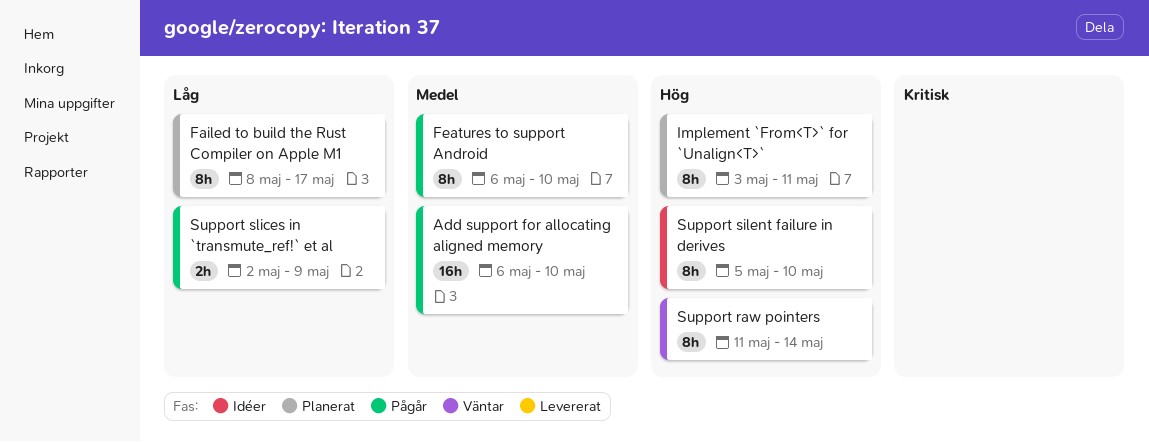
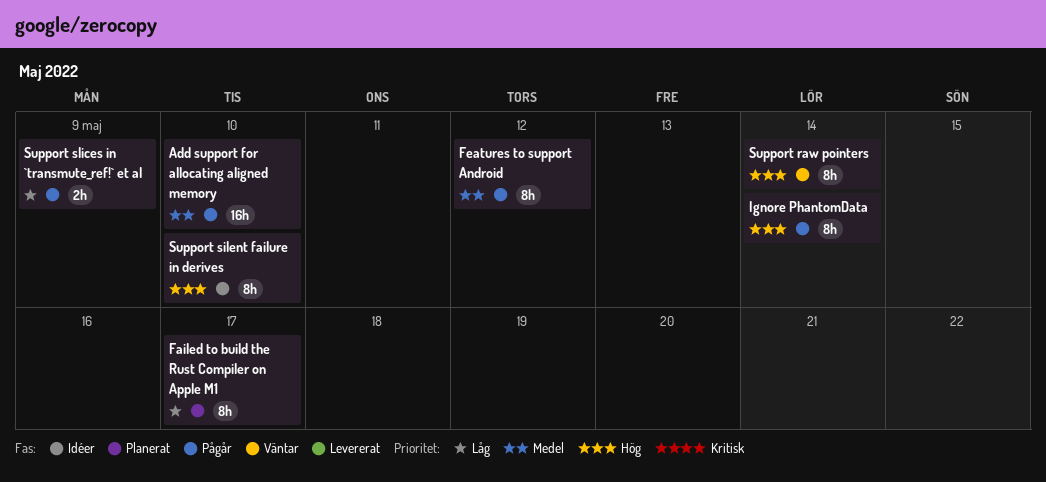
Features to support Android, due: May 10 -> May 12
Ignore PhantomData: none -> present
Implement `From<T>` for `Unalign<T>`: present -> none

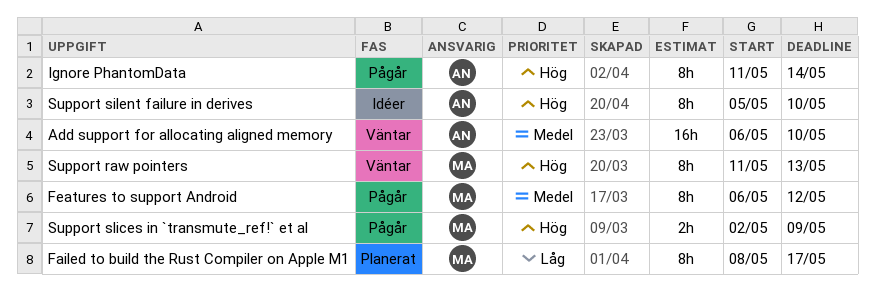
Add support for allocating aligned memory, status: Pågår -> Väntar
Support raw pointers, due: May 14 -> May 13
Support slices in `transmute_ref!` et al, priority: Låg -> Hög

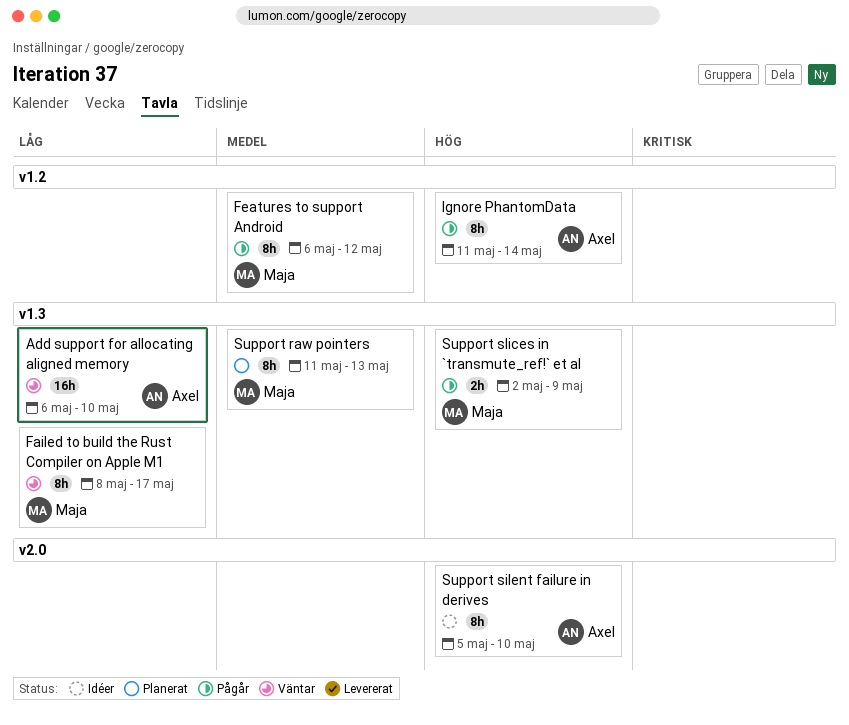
Add support for allocating aligned memory, priority: Medel -> Låg
Failed to build the Rust Compiler on Apple M1, status: Planerat -> Väntar
Support raw pointers, status: Väntar -> Planerat
Support raw pointers, priority: Hög -> Medel

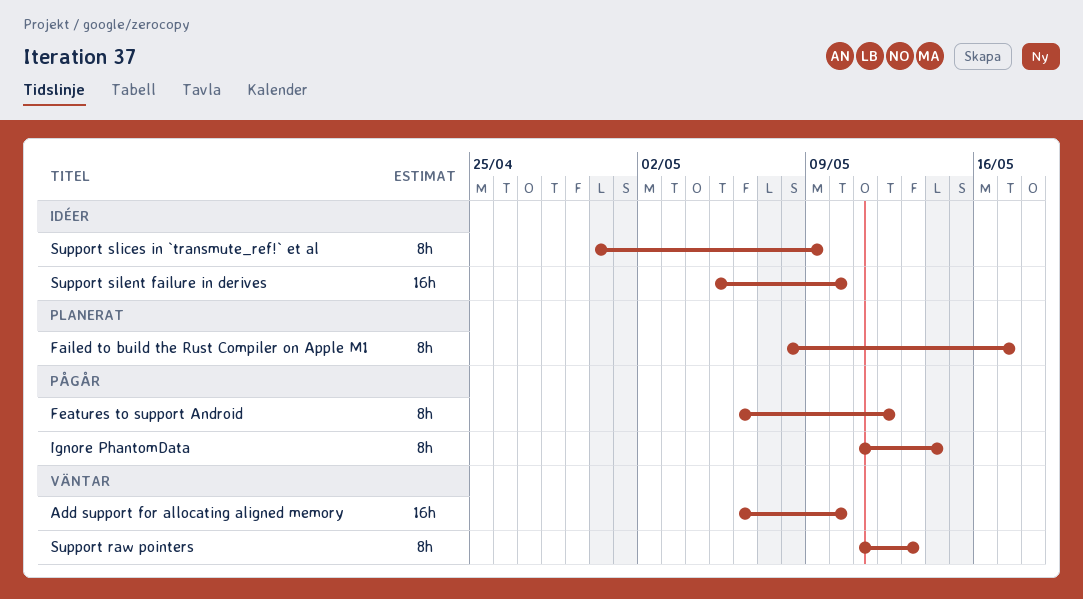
Failed to build the Rust Compiler on Apple M1, status: Väntar -> Planerat
Support raw pointers, status: Planerat -> Väntar
Support silent failure in derives, estimate: 8h -> 16h
Support slices in `transmute_ref!` et al, status: Pågår -> Idéer
Support slices in `transmute_ref!` et al, estimate: 2h -> 8h
Support slices in `transmute_ref!` et al, start: May 2 -> Apr 30

